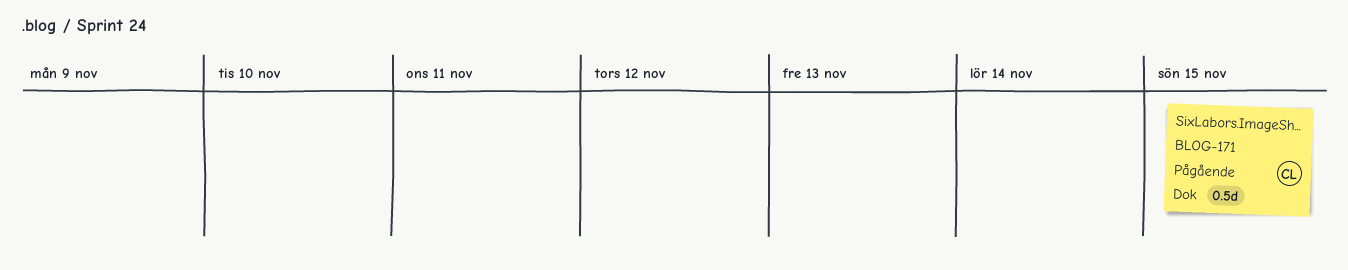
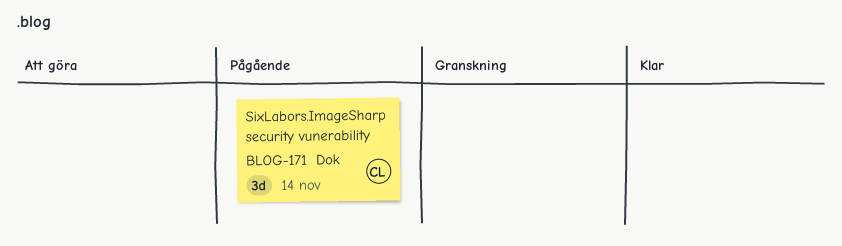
BLOG-171, estimate: 0.5d -> 3d
BLOG-171, due: Nov 15 -> Nov 14

